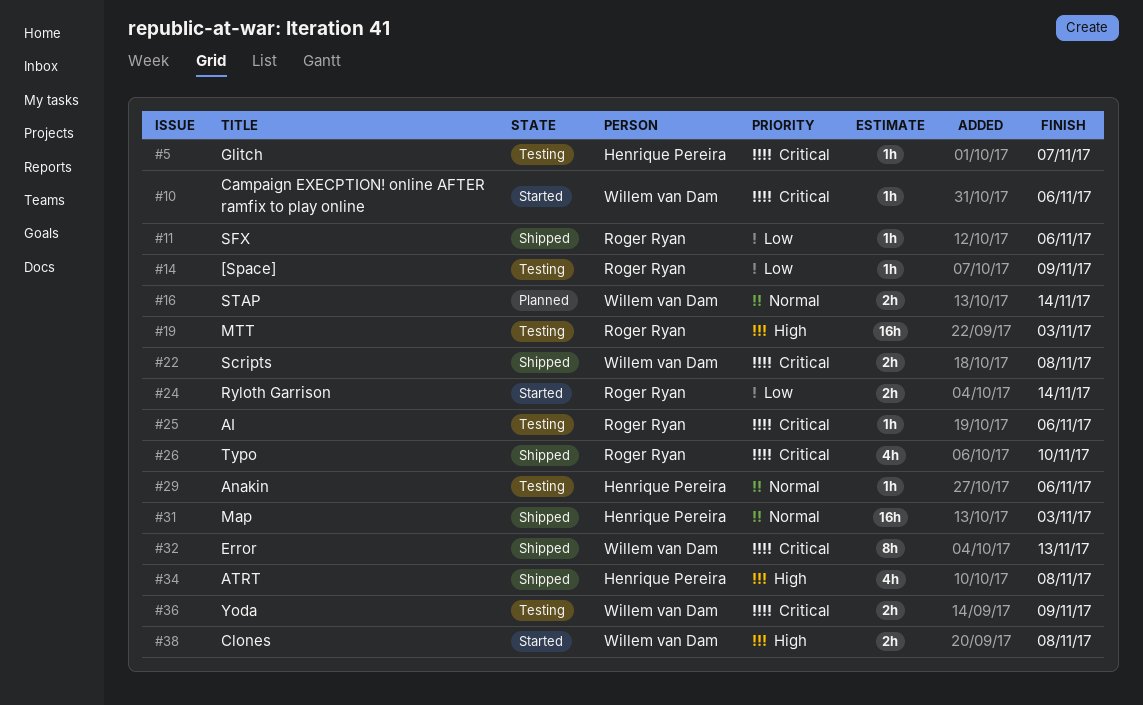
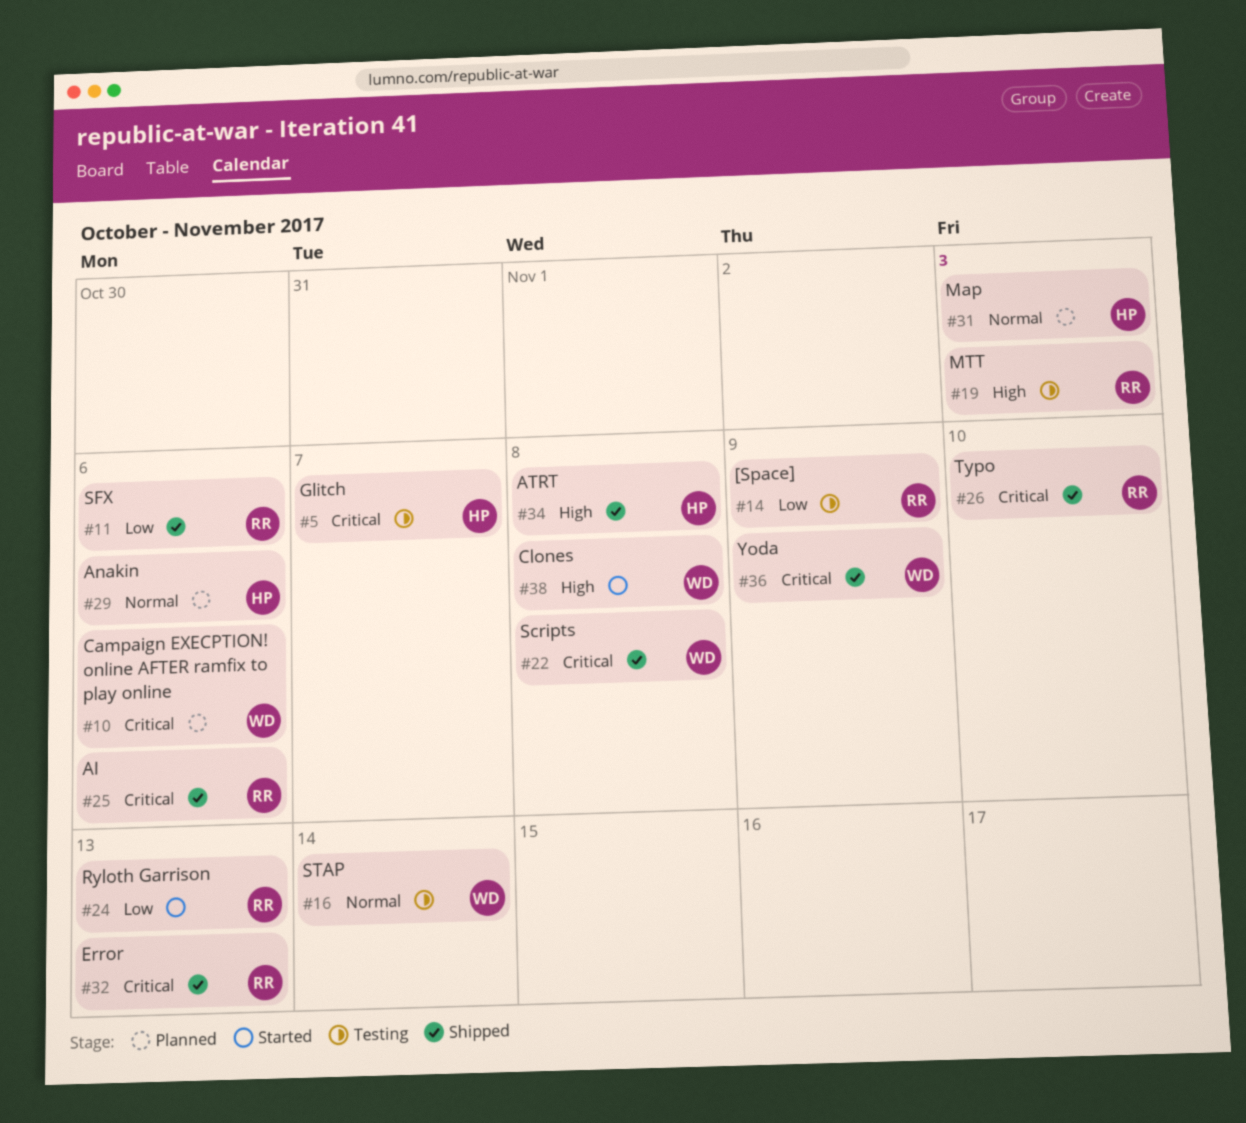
#10, status: Started -> Planned
#16, status: Planned -> Testing
#24, due: Nov 14 -> Nov 13
#25, status: Testing -> Shipped
#29, status: Testing -> Planned
#31, status: Shipped -> Planned
#32, owner: Willem van Dam -> Roger Ryan
#36, status: Testing -> Shipped

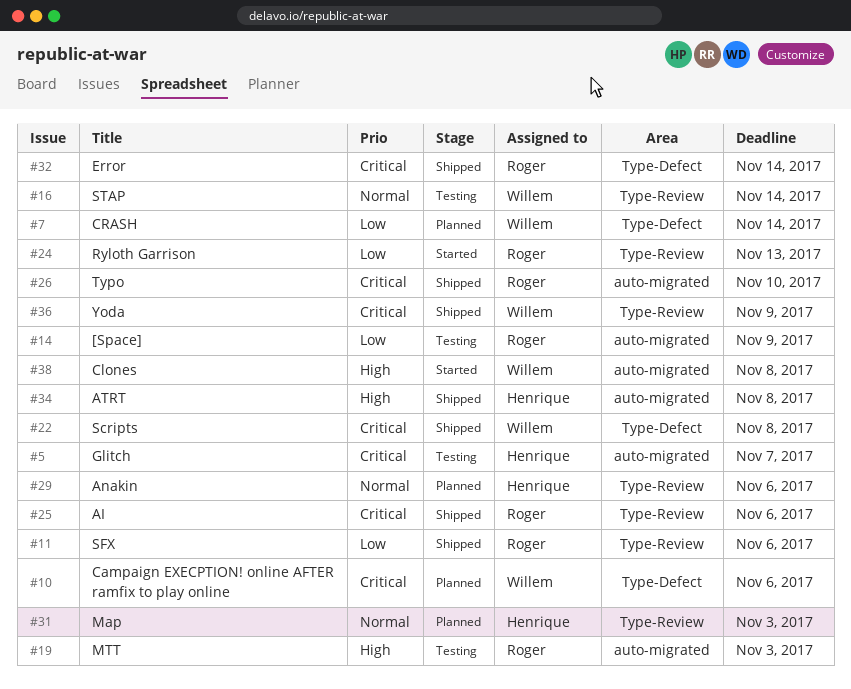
#7: none -> present
#32, due: Nov 13 -> Nov 14

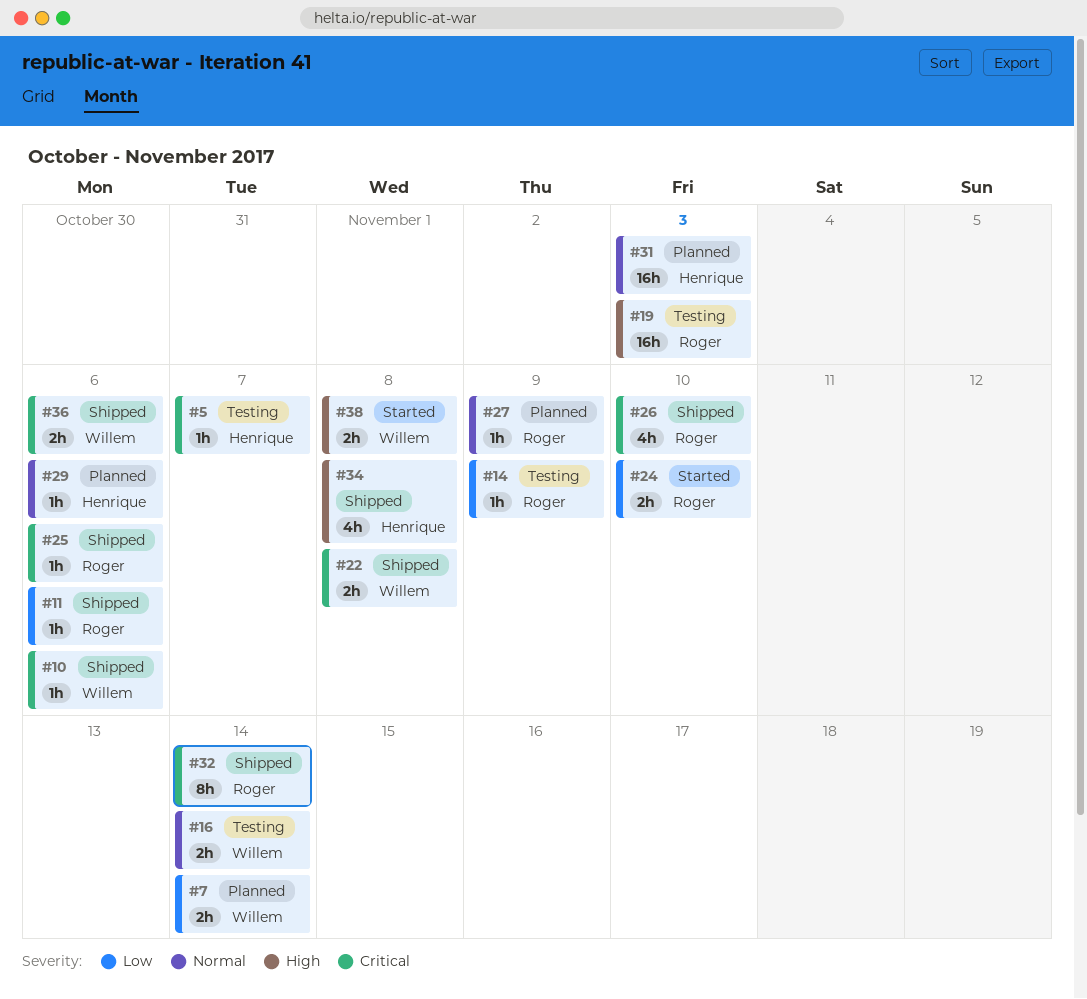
#10, status: Planned -> Shipped
#24, due: Nov 13 -> Nov 10
#27: none -> present
#36, due: Nov 9 -> Nov 6

